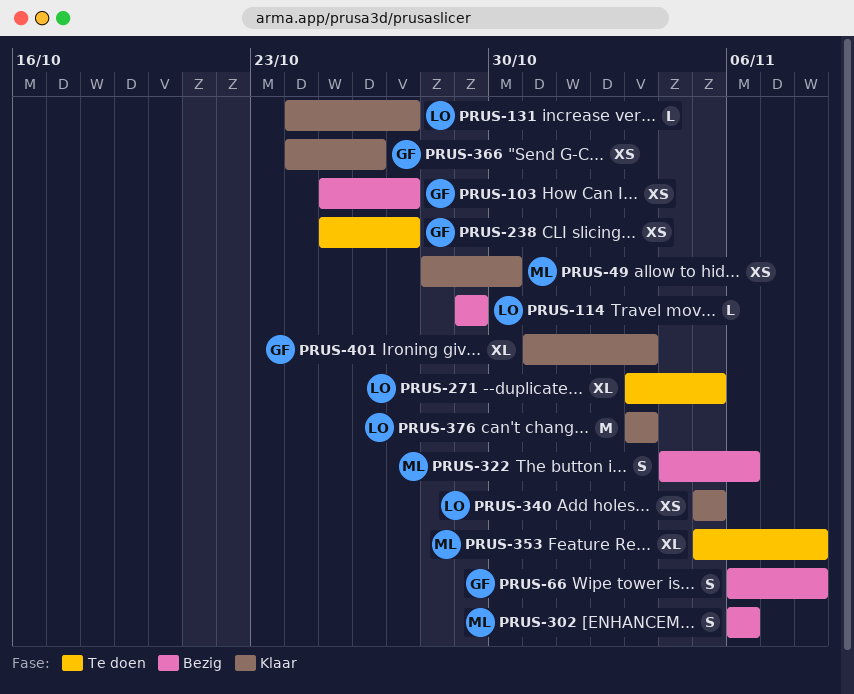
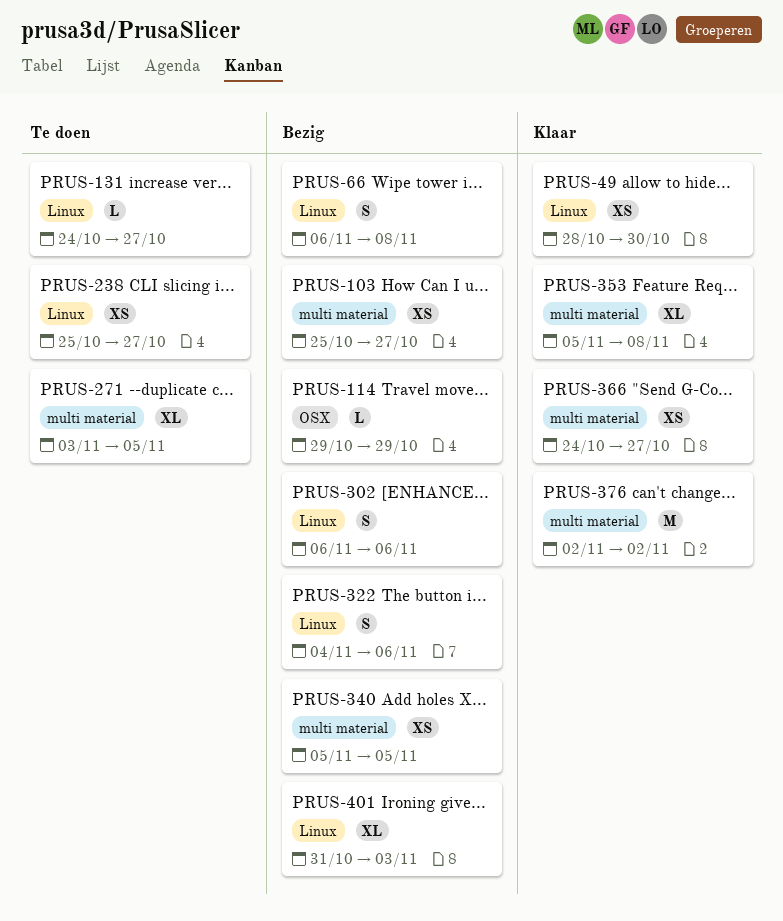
PRUS-131, status: Klaar -> Te doen
PRUS-340, status: Klaar -> Bezig
PRUS-353, status: Te doen -> Klaar
PRUS-366, due: Oct 26 -> Oct 27
PRUS-376, start: Nov 3 -> Nov 2
PRUS-376, due: Nov 3 -> Nov 2
PRUS-401, status: Klaar -> Bezig

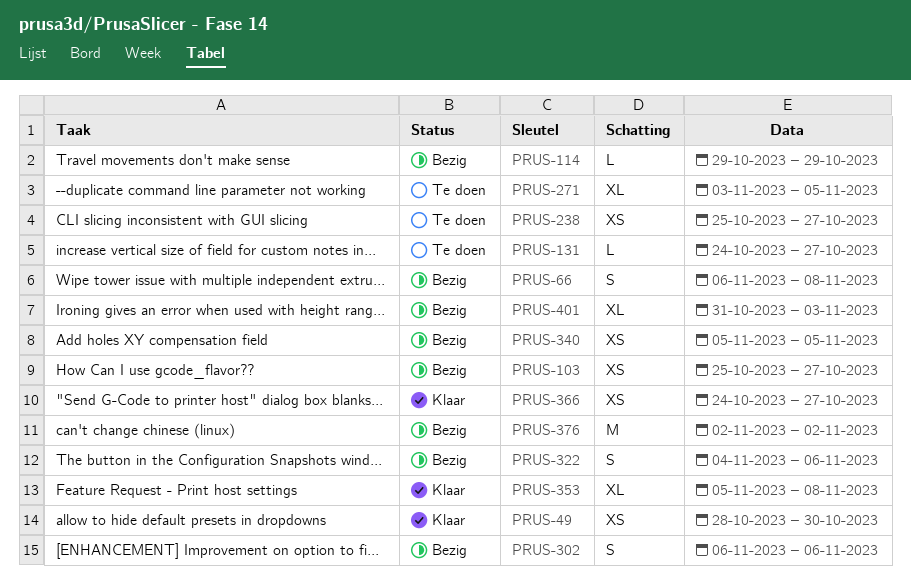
PRUS-376, status: Klaar -> Bezig

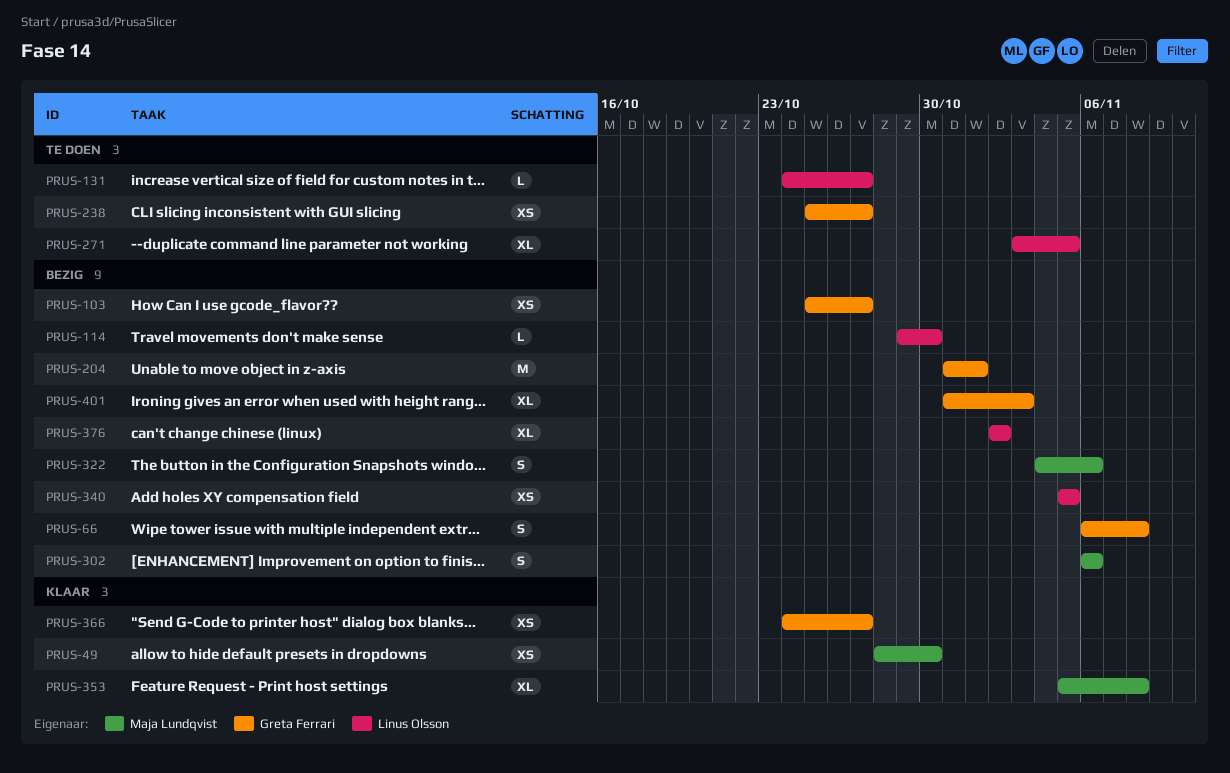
PRUS-114, due: Oct 29 -> Oct 30
PRUS-204: none -> present
PRUS-376, estimate: M -> XL

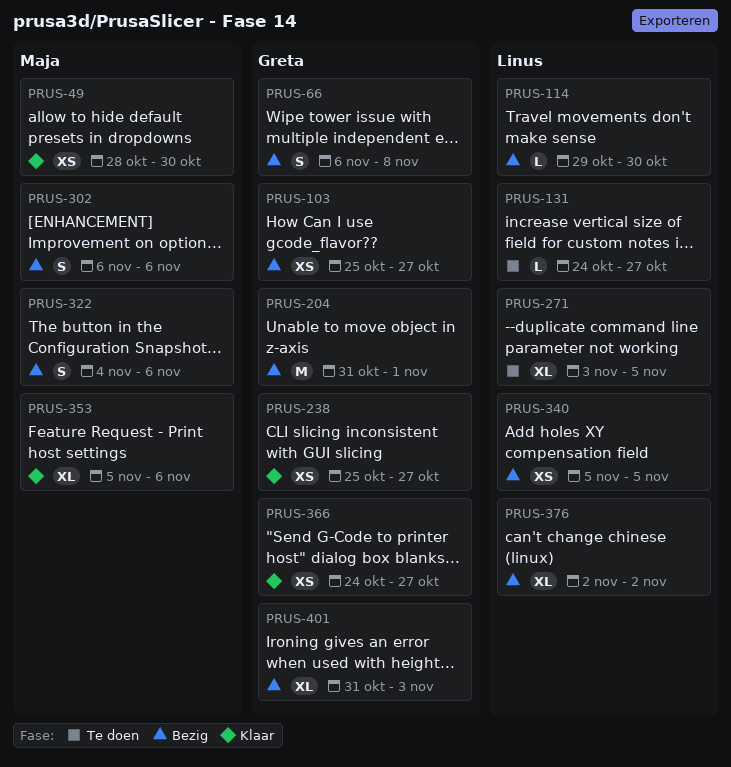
PRUS-238, status: Te doen -> Klaar
PRUS-353, due: Nov 8 -> Nov 6

